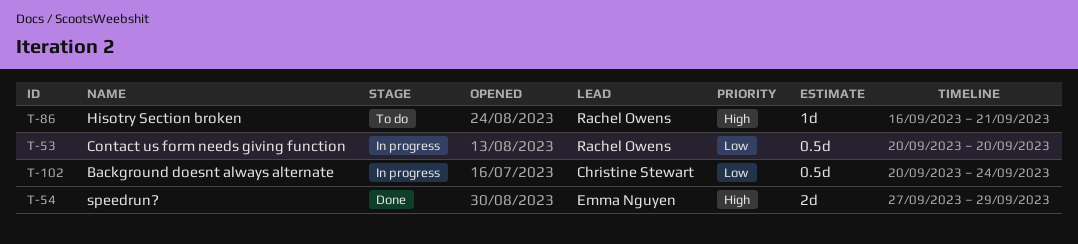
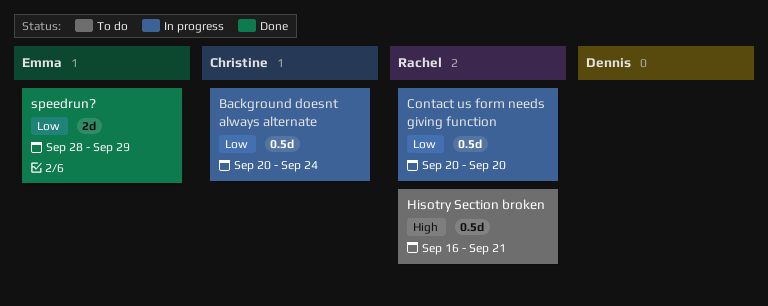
Hisotry Section broken, estimate: 1d -> 0.5d
speedrun?, priority: High -> Low
speedrun?, start: Sep 27 -> Sep 28

